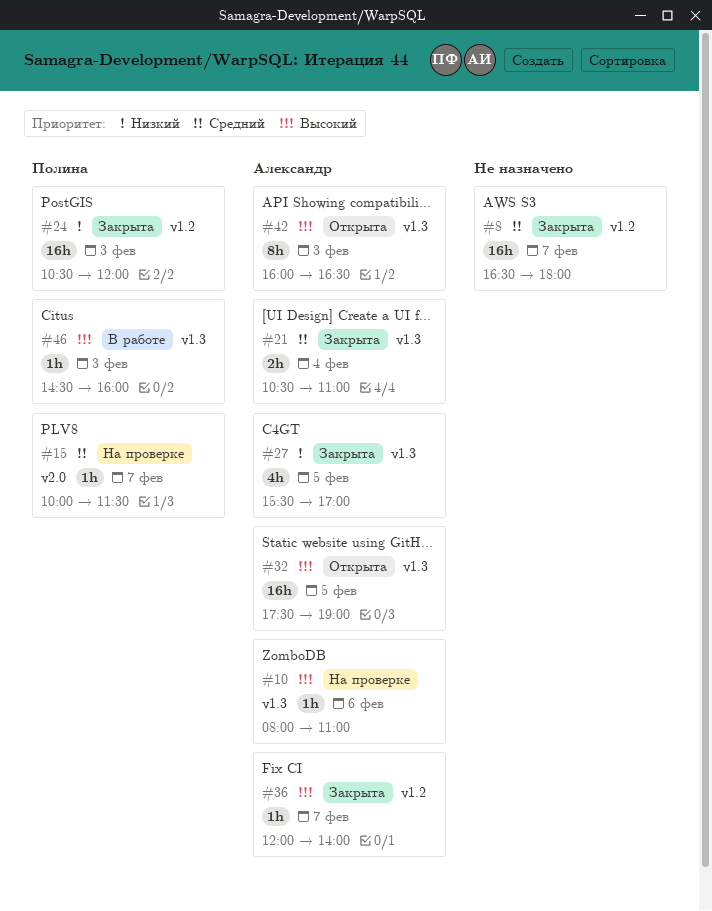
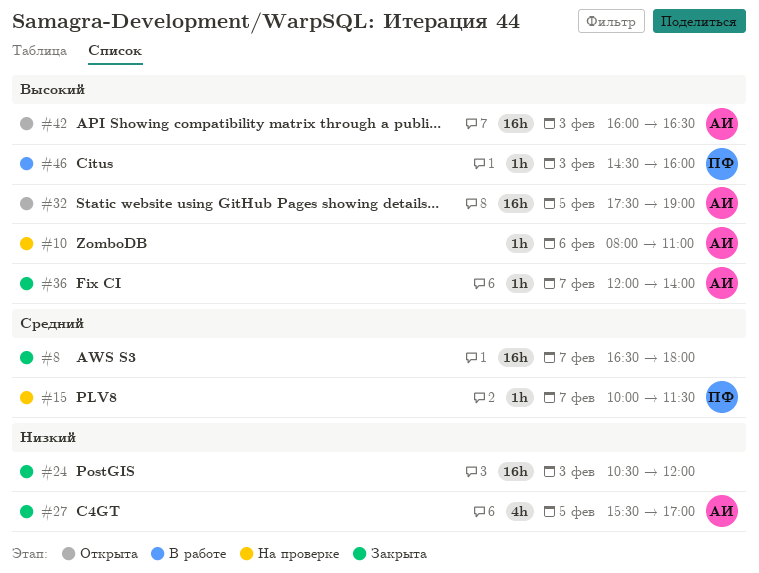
#21: present -> none
#24, owner: Полина -> none
#42, estimate: 8h -> 16h

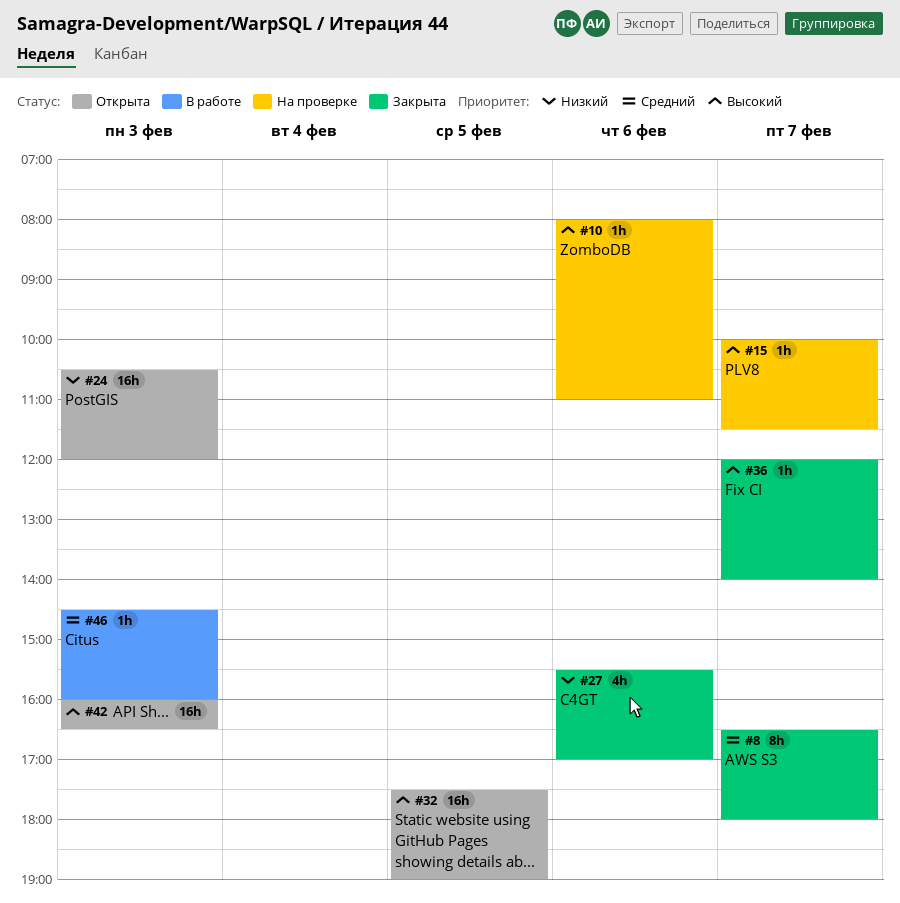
#8, estimate: 16h -> 8h
#15, priority: Средний -> Высокий
#24, status: Закрыта -> Открыта
#27, day: Feb 5 -> Feb 6
#46, priority: Высокий -> Средний

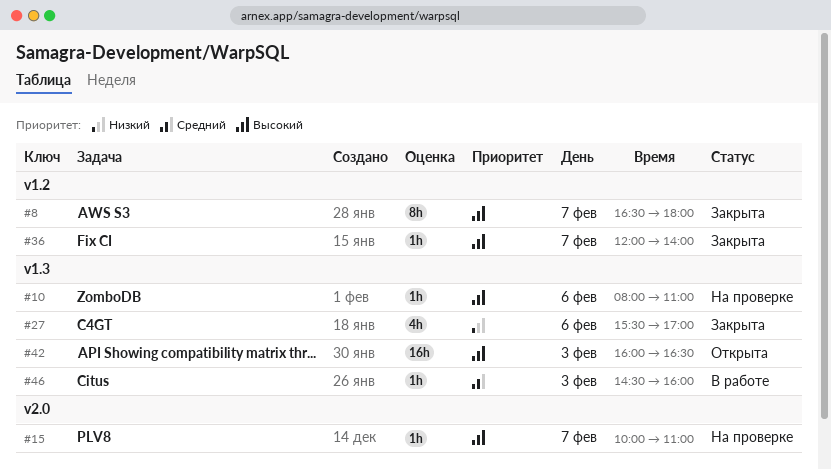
#8, priority: Средний -> Высокий
#15, ends: 11:30 -> 11:00
#24: present -> none
#32: present -> none

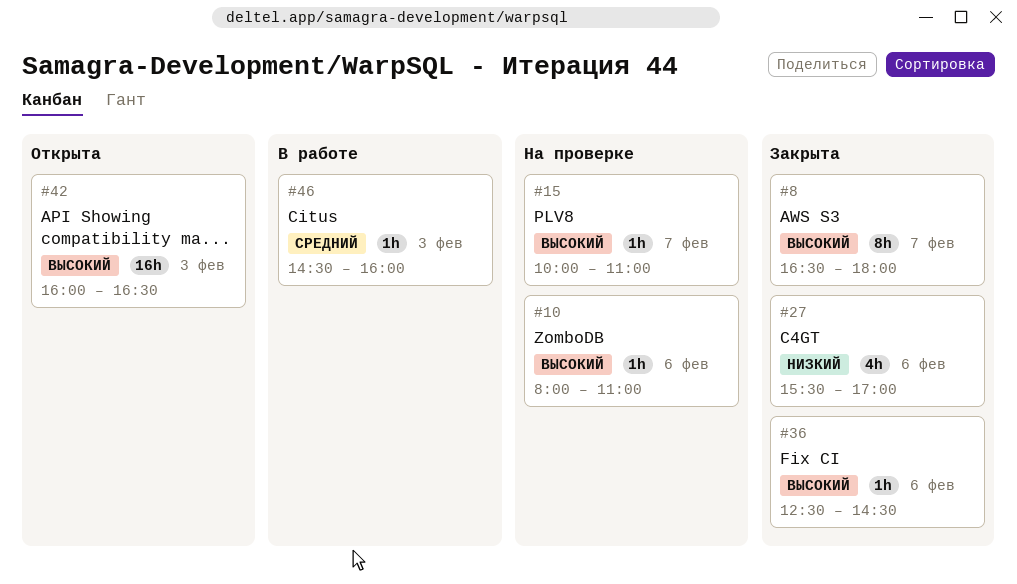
#36, day: Feb 7 -> Feb 6
#36, begins: 12:00 -> 12:30
#36, ends: 14:00 -> 14:30

